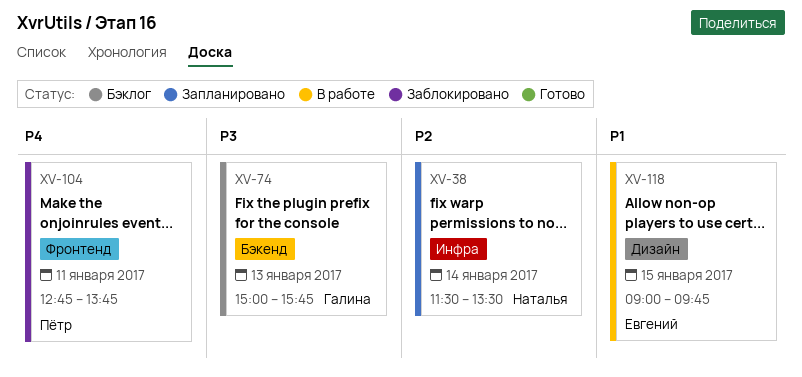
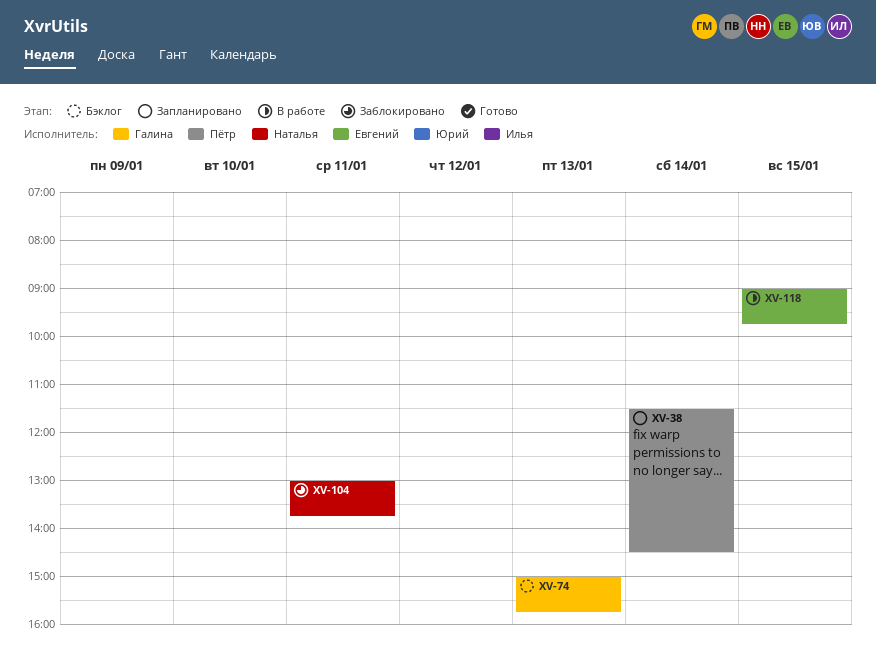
XV-38, owner: Наталья -> Пётр
XV-38, ends: 13:30 -> 14:30
XV-104, owner: Пётр -> Наталья
XV-104, begins: 12:45 -> 13:00

